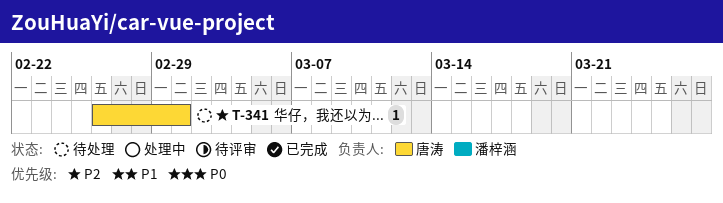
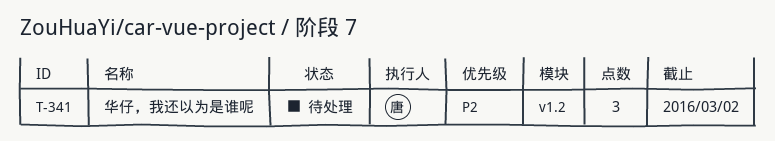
T-341, estimate: 1 -> 3
T-341, due: Mar 1 -> Mar 2

